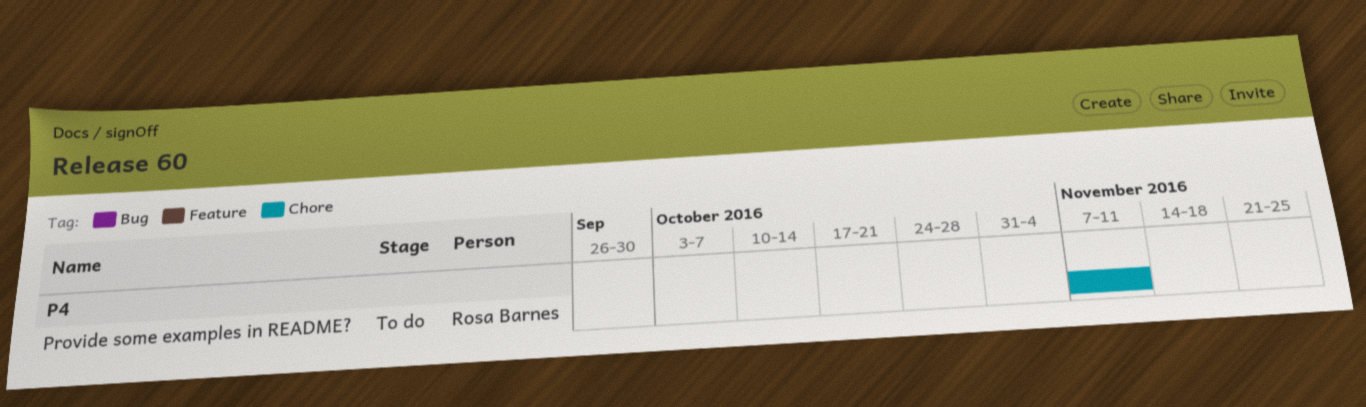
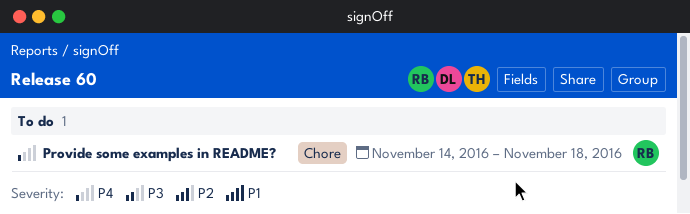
Provide some examples in README?, start: Nov 7 -> Nov 14
Provide some examples in README?, due: Nov 11 -> Nov 18

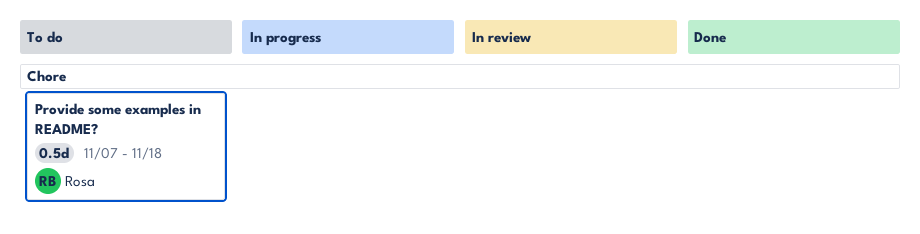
Provide some examples in README?, start: Nov 14 -> Nov 7

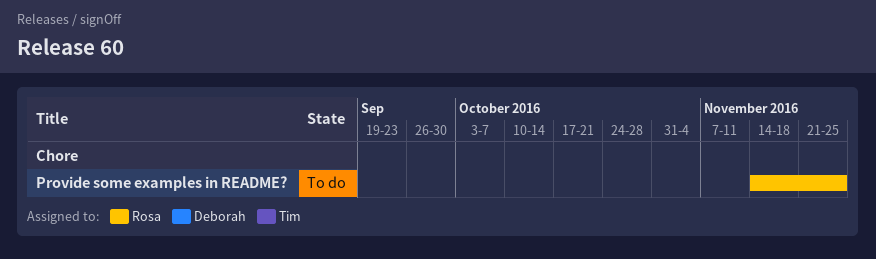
Provide some examples in README?, start: Nov 7 -> Nov 14
Provide some examples in README?, due: Nov 18 -> Nov 25

